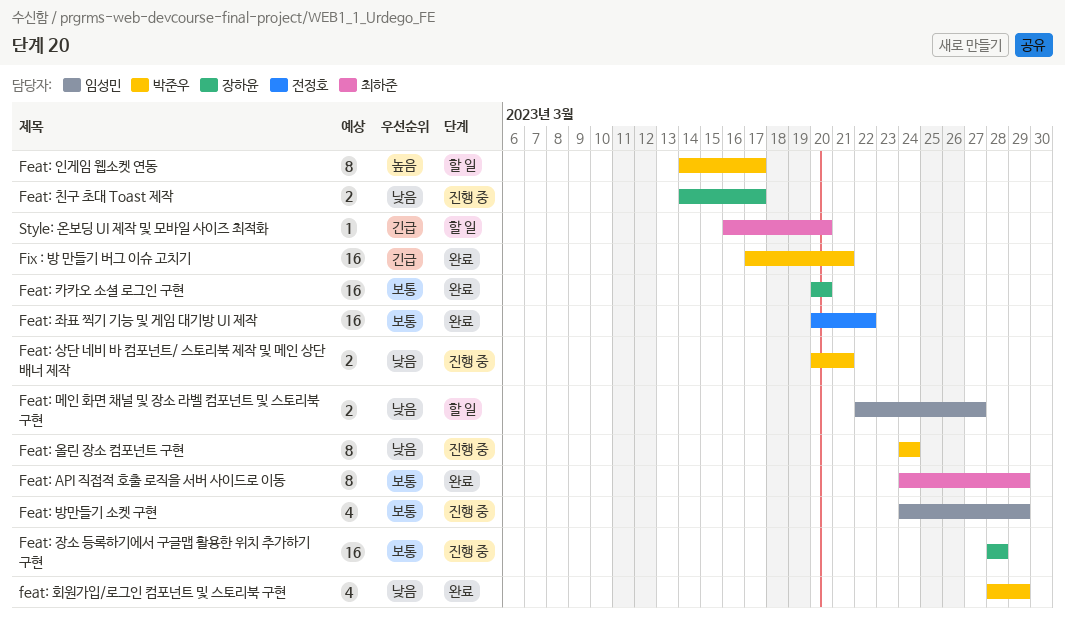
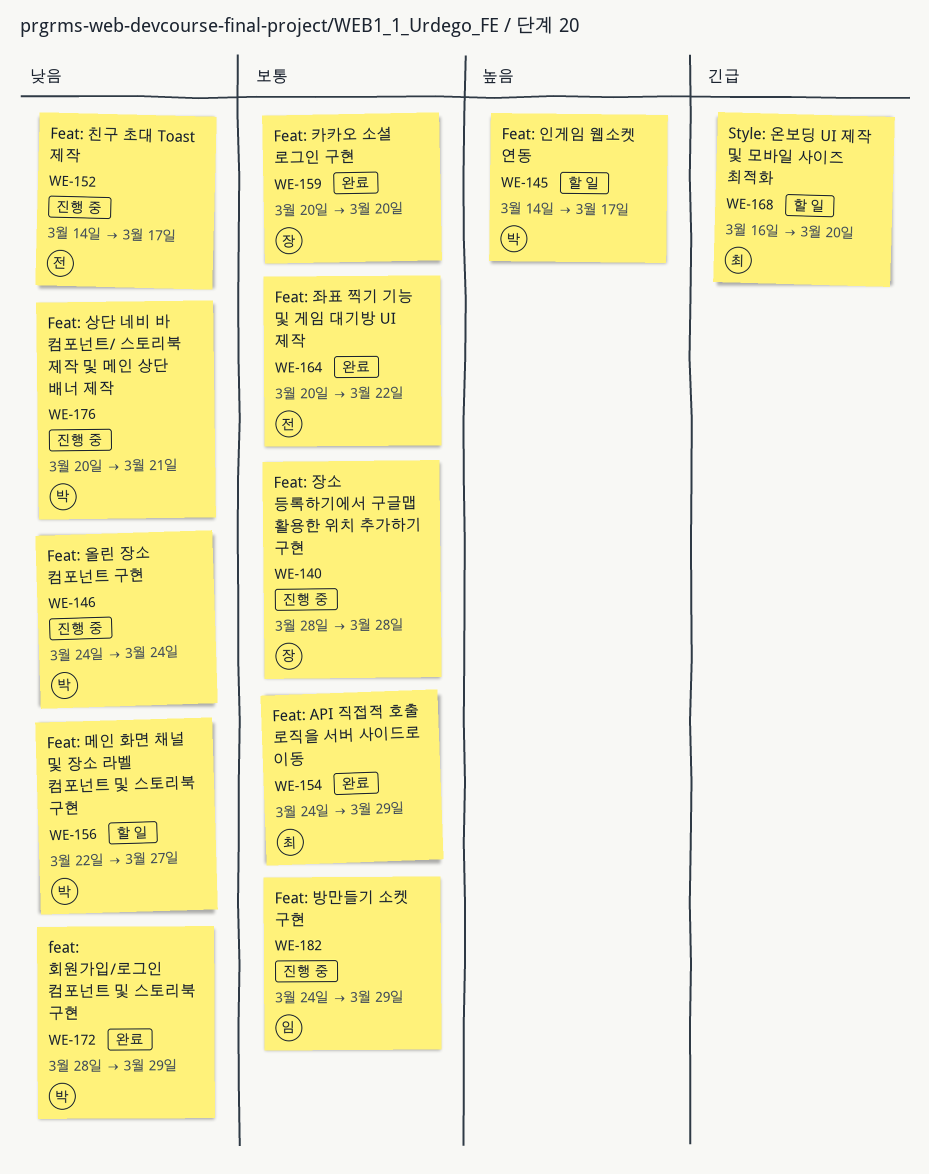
Feat: 메인 화면 채널 및 장소 라벨 컴포넌트 및 스토리북 구현, owner: 임성민 -> 박준우
Feat: 친구 초대 Toast 제작, owner: 장하윤 -> 전정호
Fix : 방 만들기 버그 이슈 고치기: present -> none

